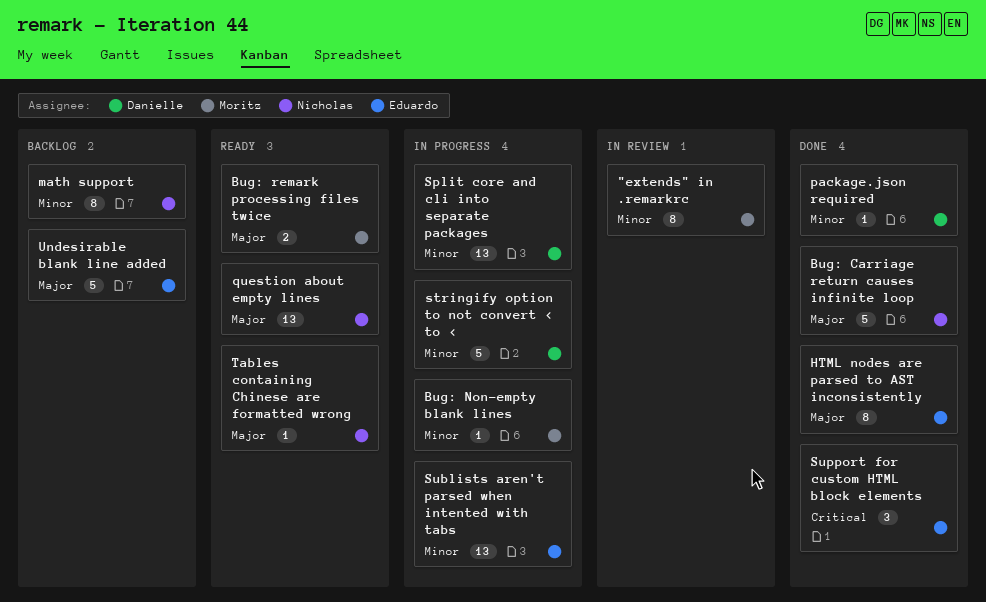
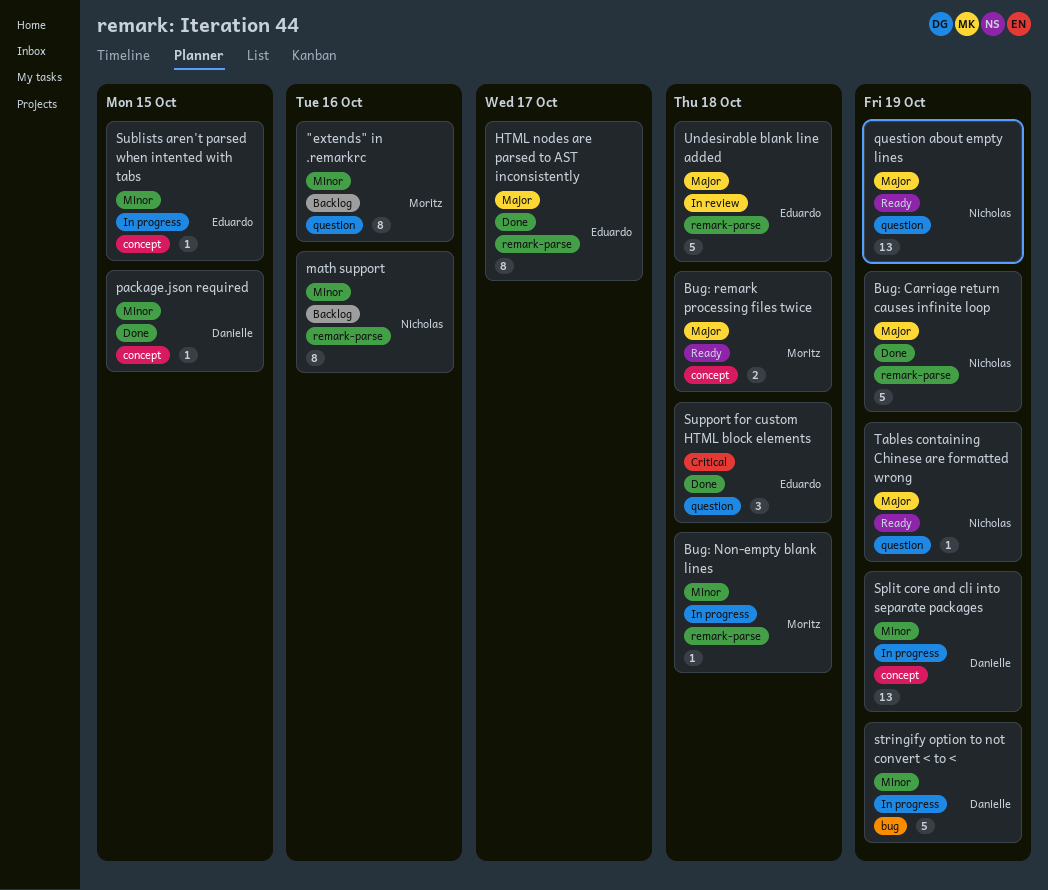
"extends" in .remarkrc, status: In review -> Backlog
Sublists aren't parsed when intented with tabs, estimate: 13 -> 1
Undesirable blank line added, status: Backlog -> In review

